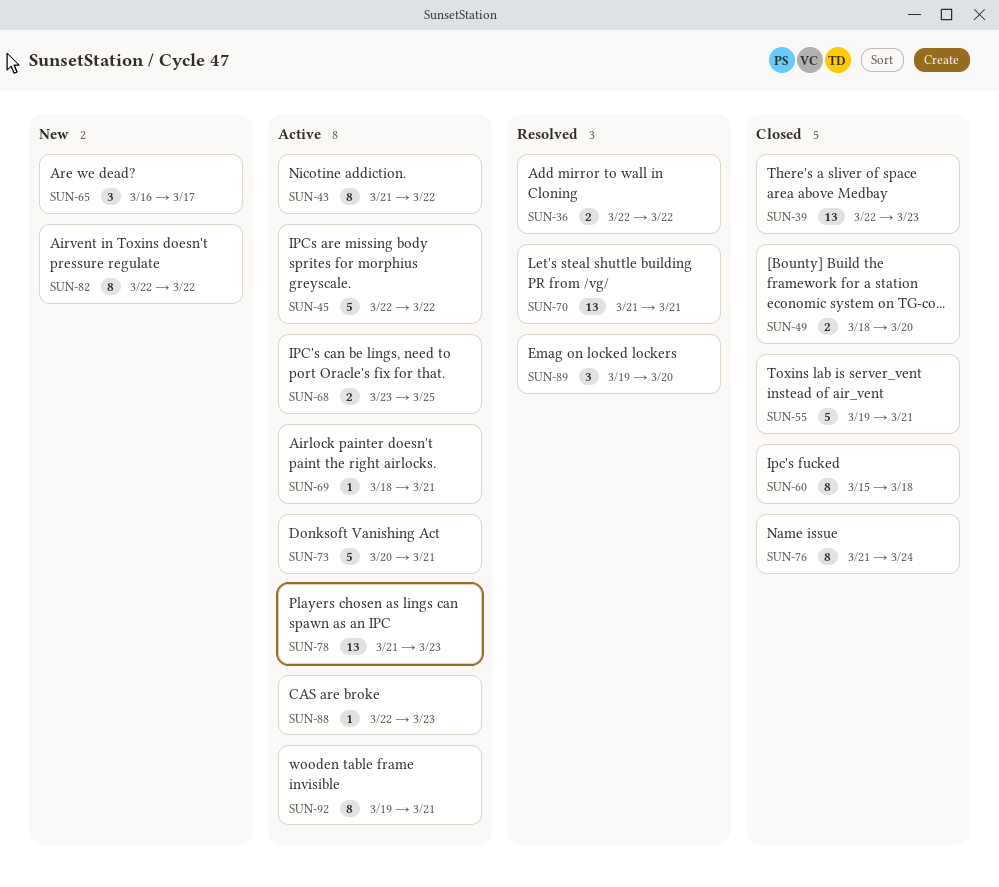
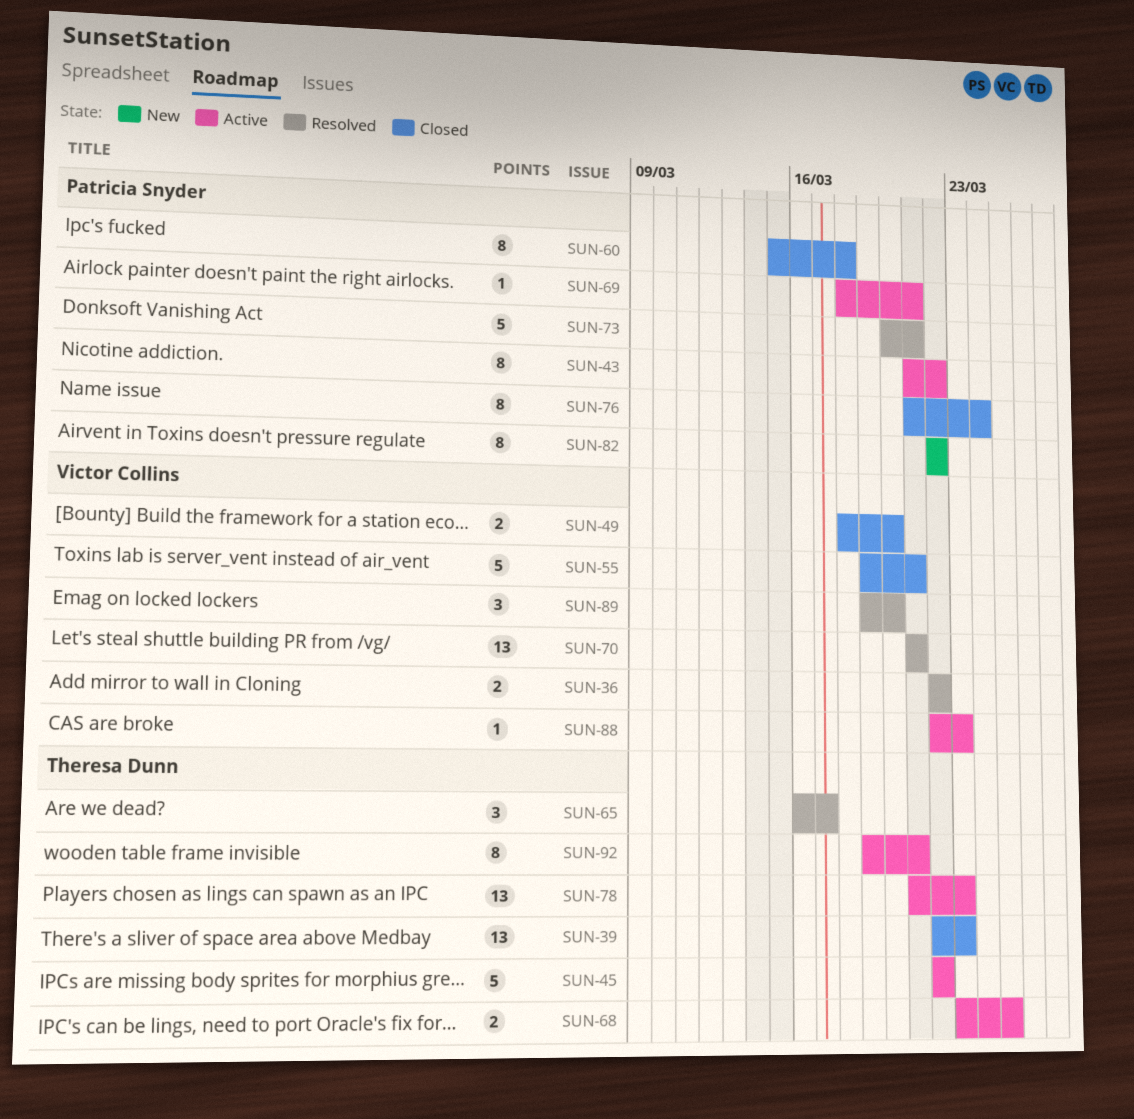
SUN-65, status: New -> Resolved
SUN-73, status: Active -> Resolved

